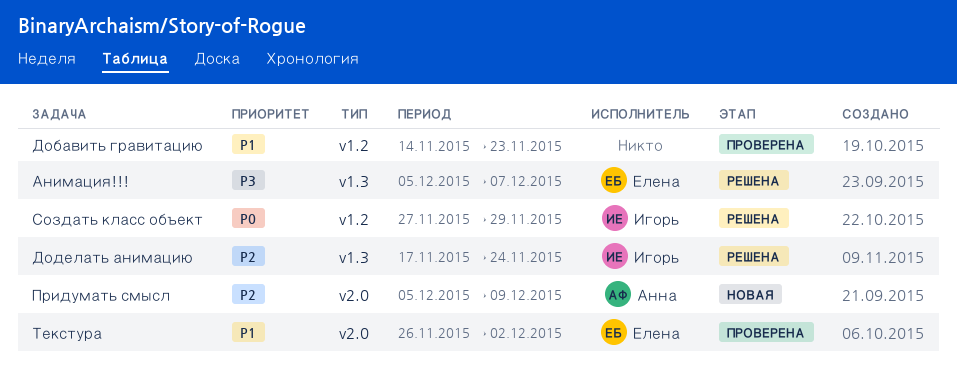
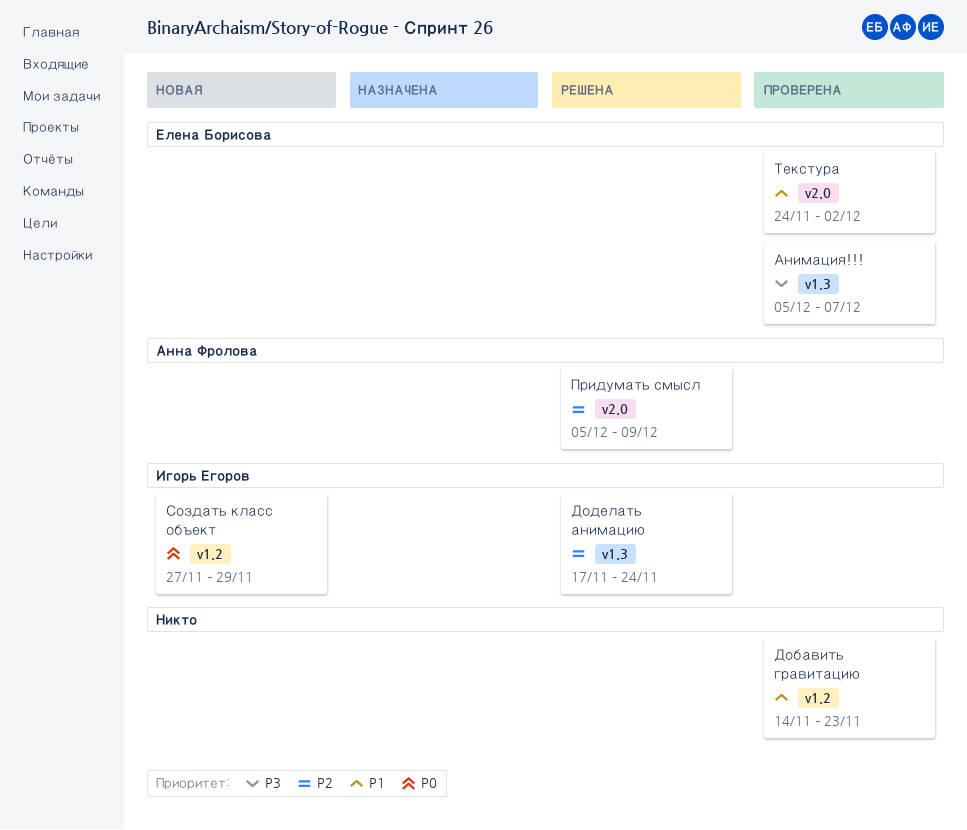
Анимация!!!, status: Решена -> Проверена
Придумать смысл, status: Новая -> Решена
Создать класс объект, status: Решена -> Новая
Текстура, start: Nov 26 -> Nov 24

